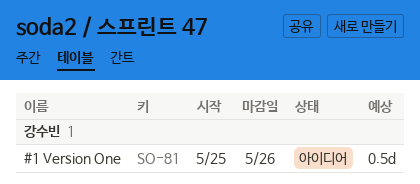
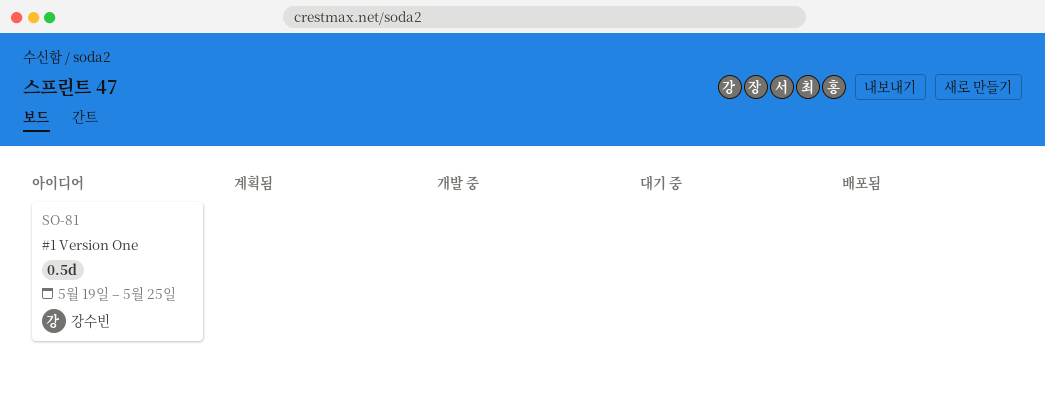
SO-81, start: May 25 -> May 19
SO-81, due: May 26 -> May 25

